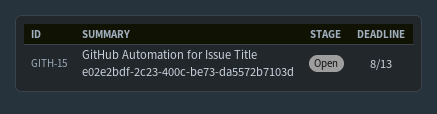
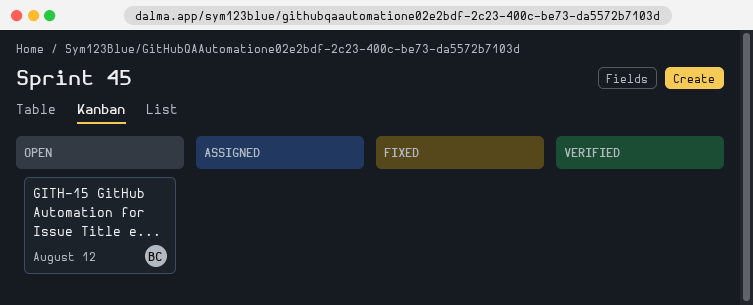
GITH-15, due: Aug 13 -> Aug 12

